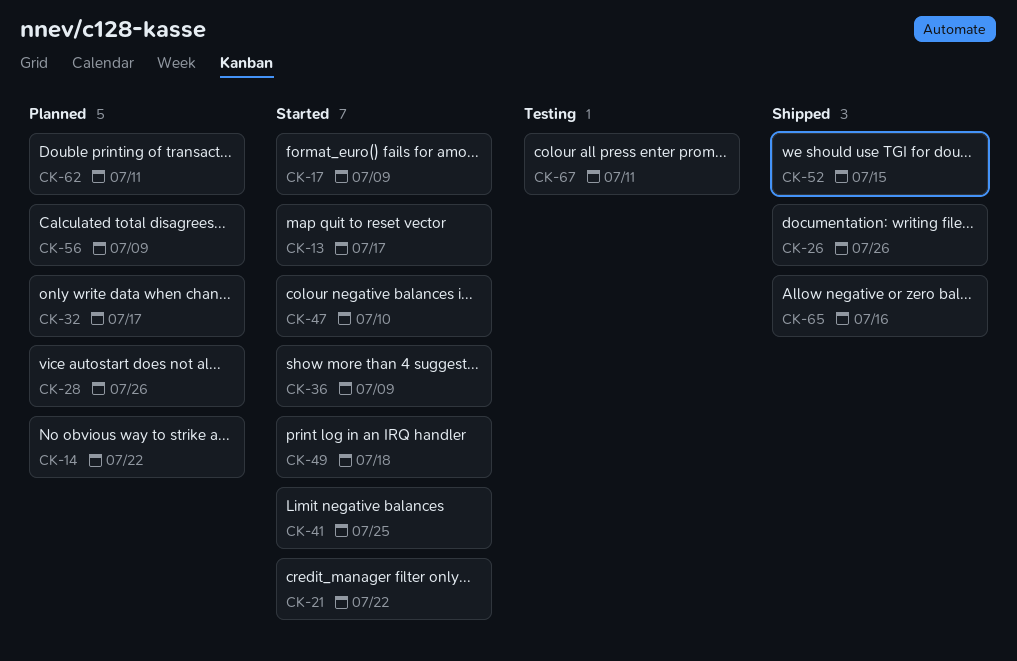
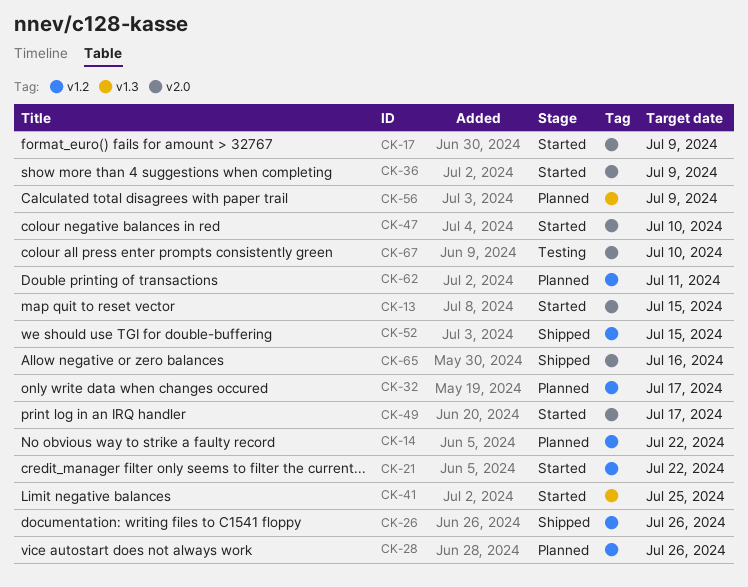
CK-13, due: Jul 17 -> Jul 15
CK-49, due: Jul 18 -> Jul 17
CK-67, due: Jul 11 -> Jul 10

